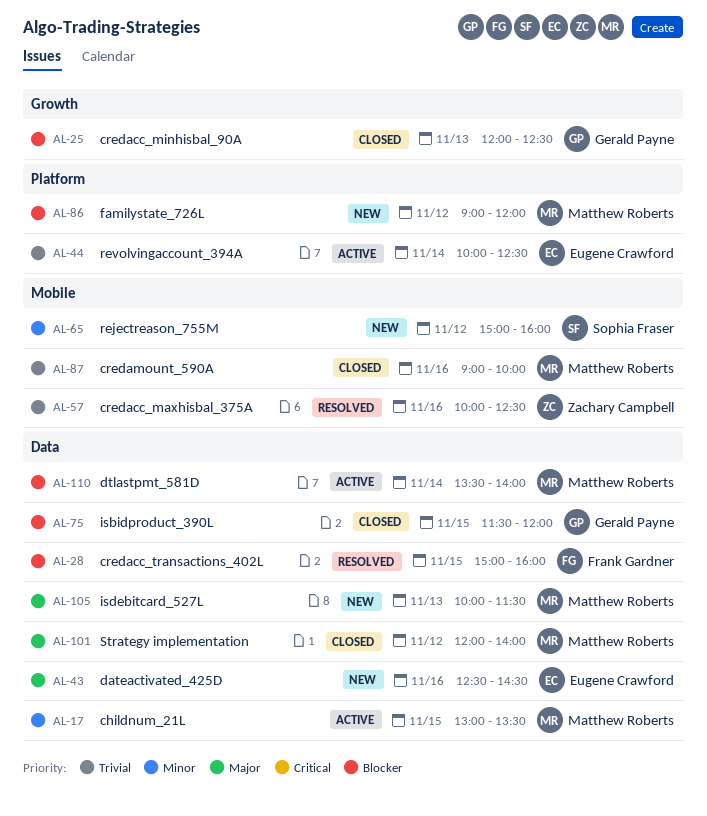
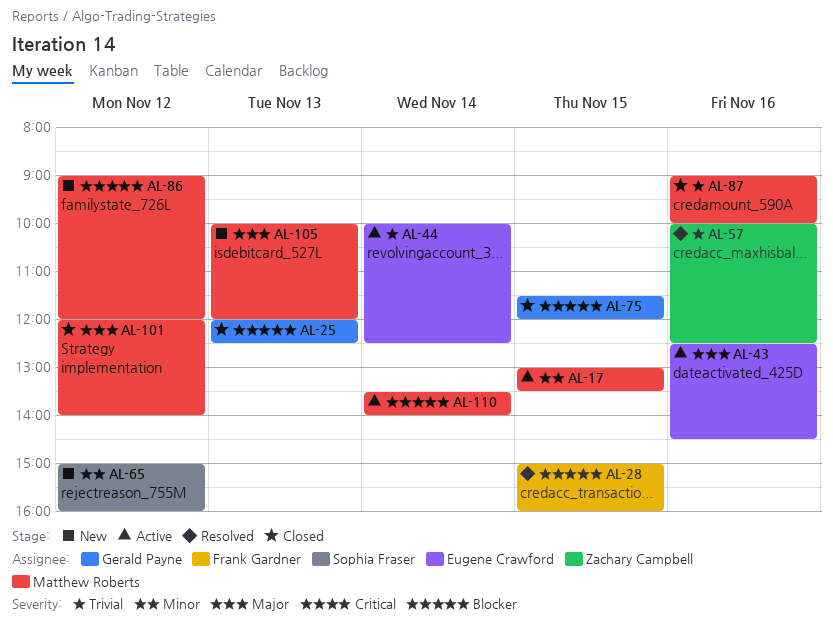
AL-43, status: New -> Active
AL-105, ends: 11:30 -> 12:00

